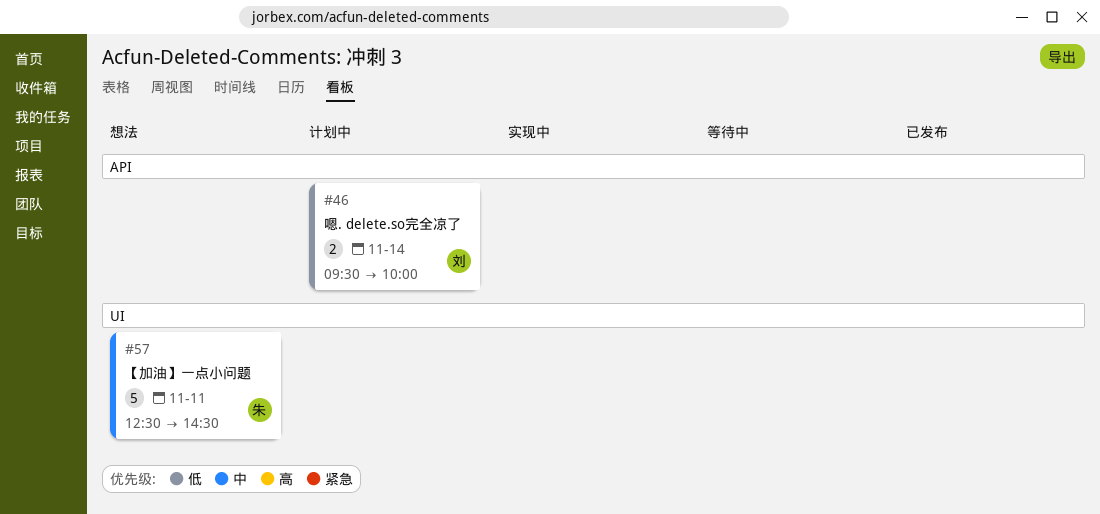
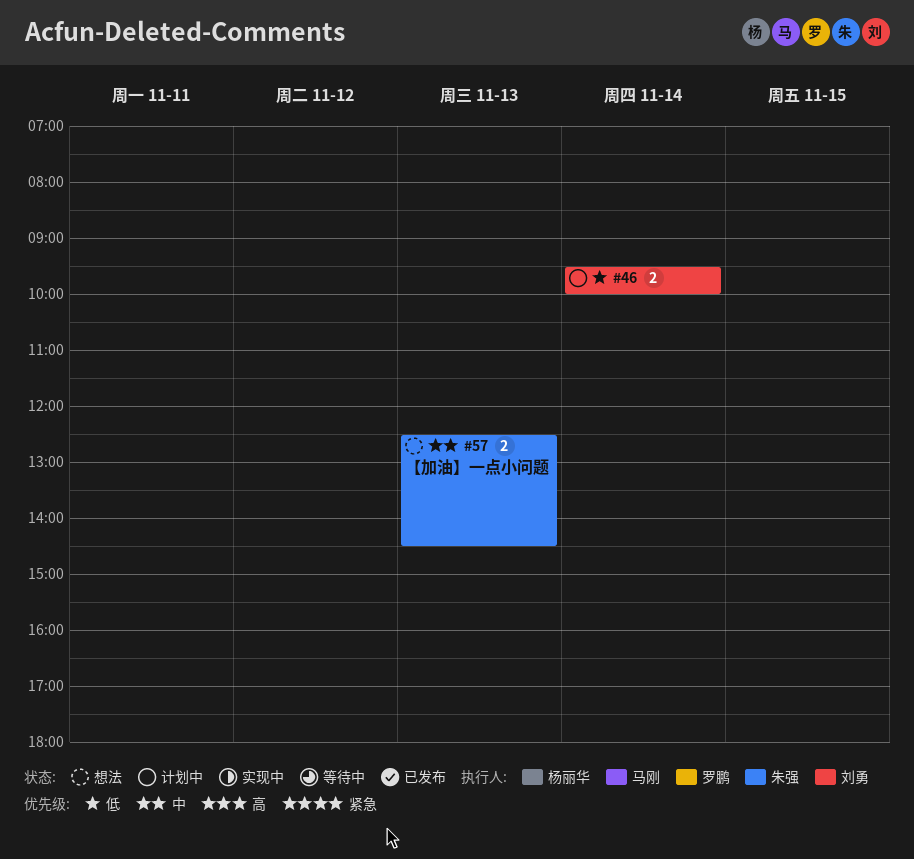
#57, estimate: 5 -> 2
#57, day: Nov 11 -> Nov 13

